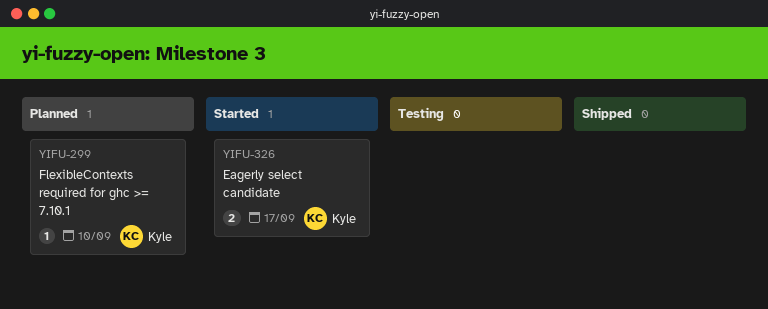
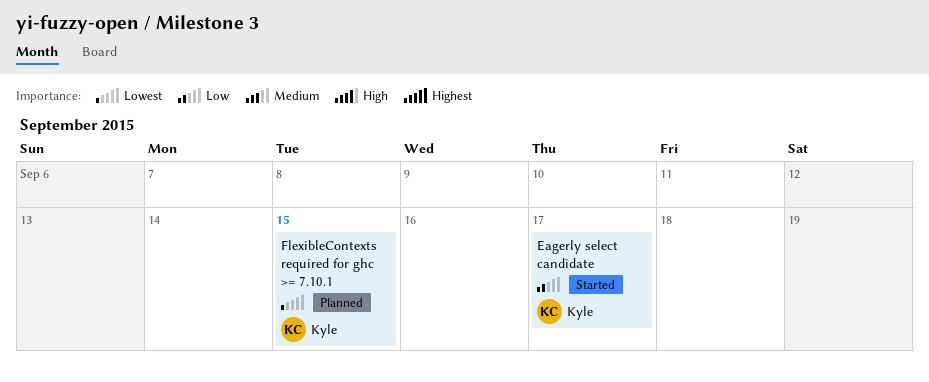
FlexibleContexts required for ghc >= 7.10.1, due: Sep 10 -> Sep 15

